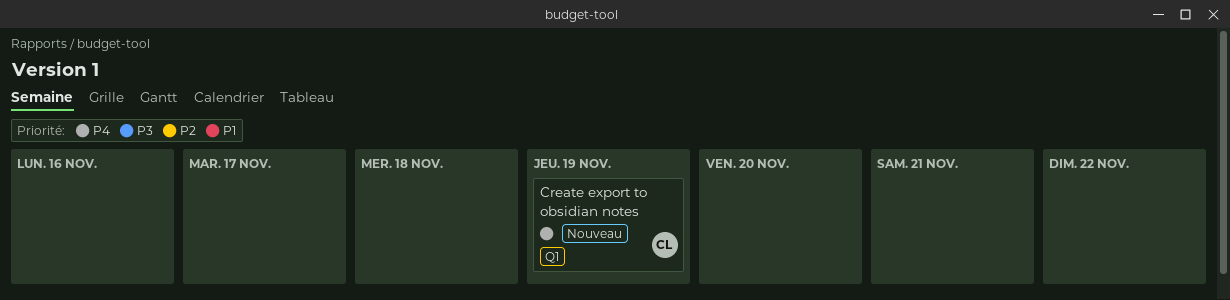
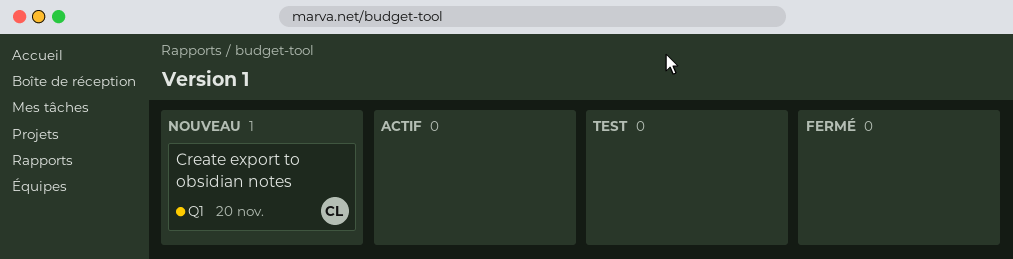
Create export to obsidian notes, due: Nov 19 -> Nov 20

